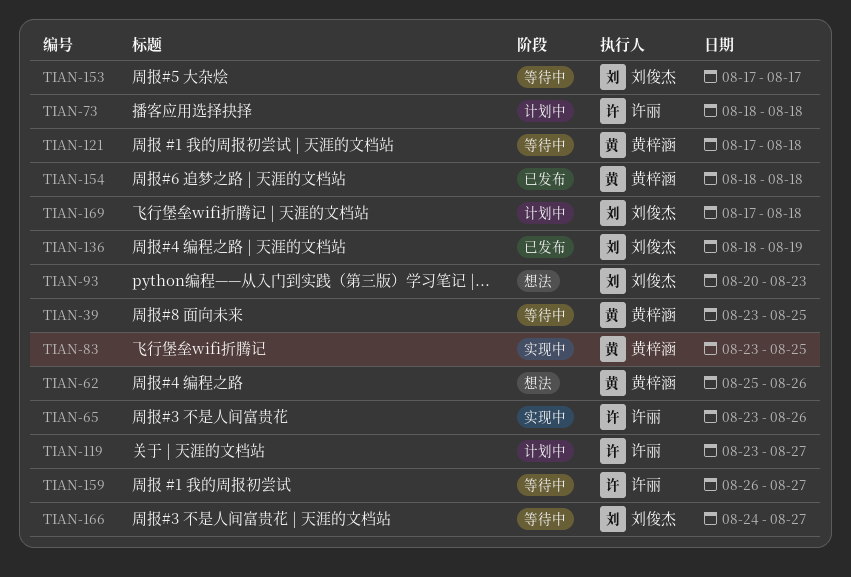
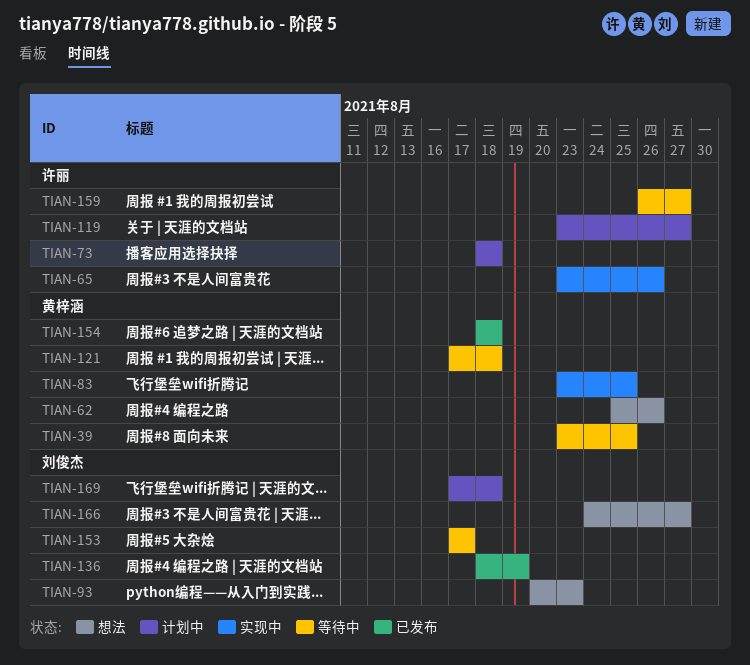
TIAN-166, status: 等待中 -> 想法

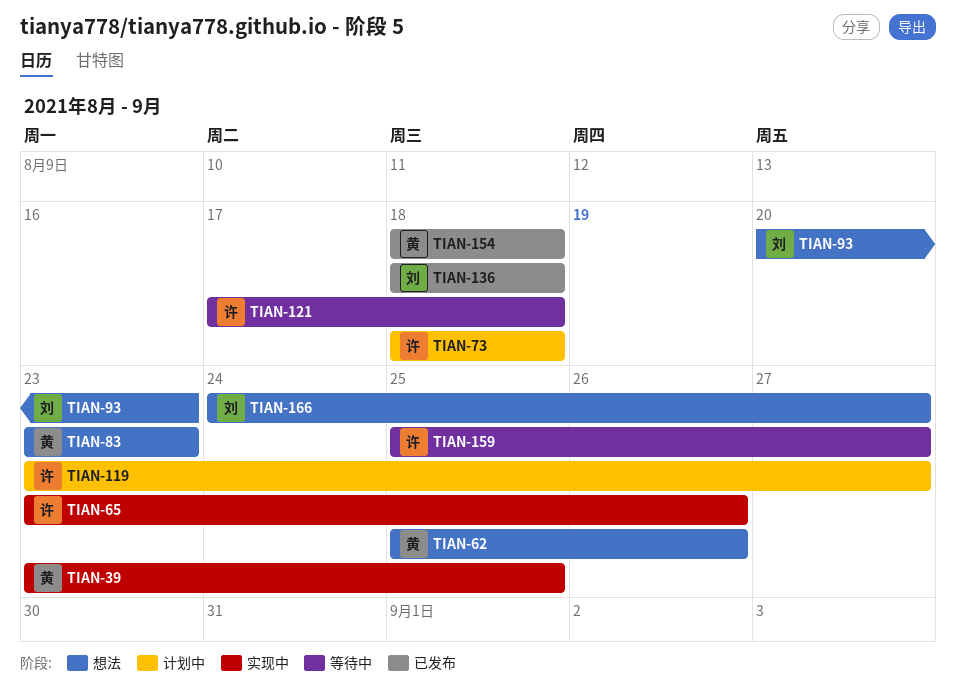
TIAN-39, status: 等待中 -> 实现中
TIAN-83, status: 实现中 -> 想法
TIAN-83, due: Aug 25 -> Aug 23
TIAN-121, owner: 黄梓涵 -> 许丽
TIAN-136, due: Aug 19 -> Aug 18
TIAN-153: present -> none
TIAN-159, start: Aug 26 -> Aug 25
TIAN-169: present -> none

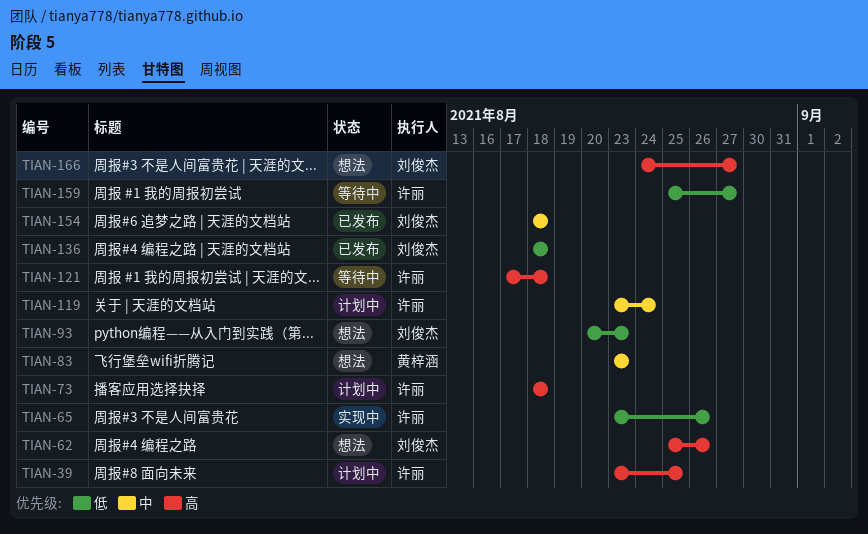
TIAN-39, status: 实现中 -> 计划中
TIAN-39, owner: 黄梓涵 -> 许丽
TIAN-62, owner: 黄梓涵 -> 刘俊杰
TIAN-119, due: Aug 27 -> Aug 24
TIAN-154, owner: 黄梓涵 -> 刘俊杰

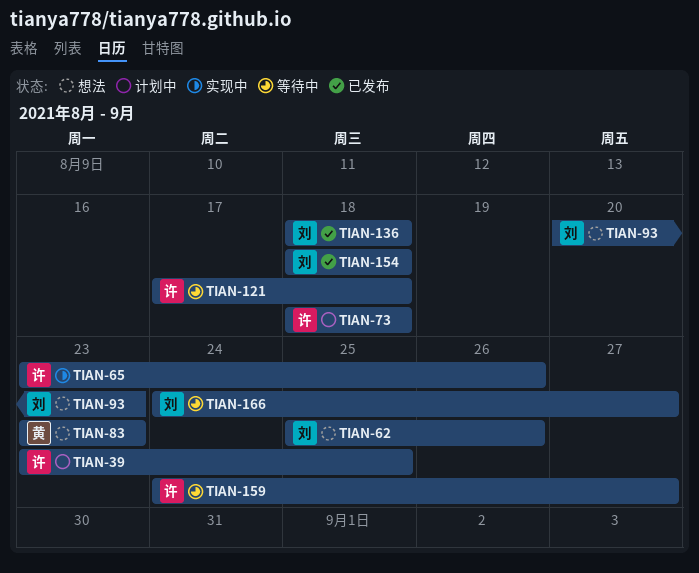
TIAN-119: present -> none
TIAN-159, start: Aug 25 -> Aug 24
TIAN-166, status: 想法 -> 等待中

